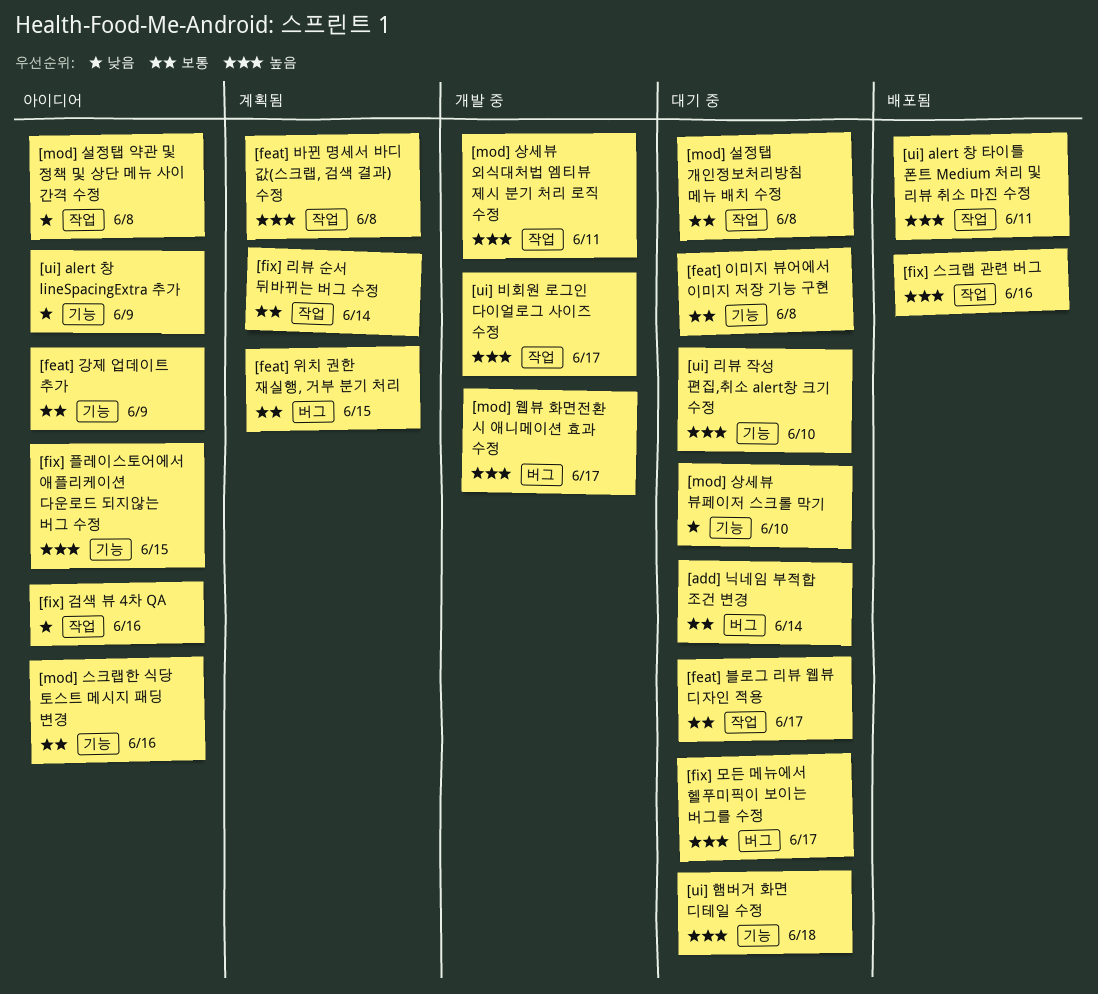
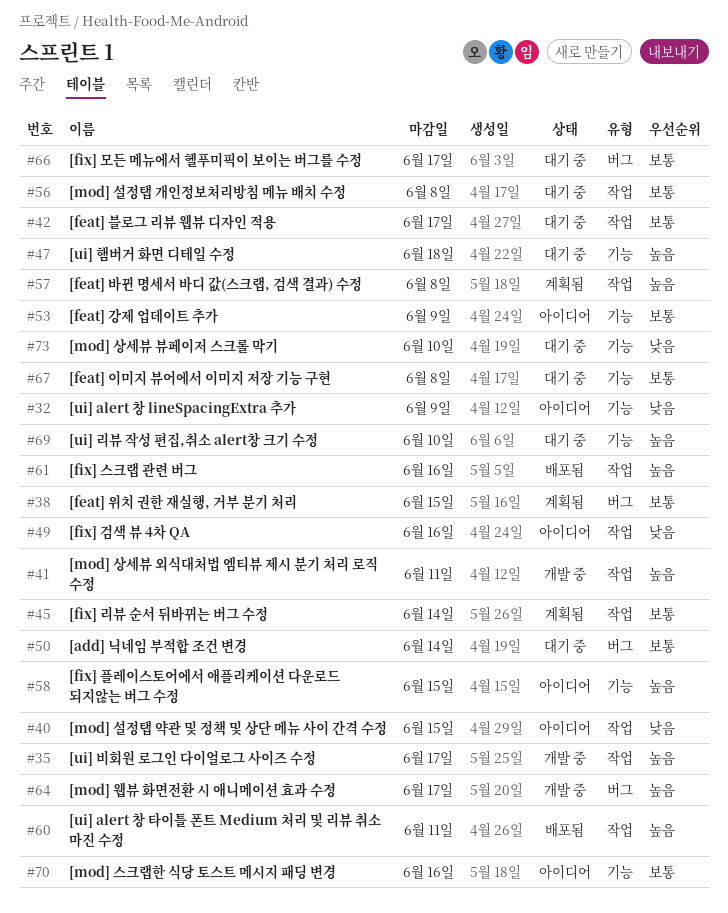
[fix] 모든 메뉴에서 헬푸미픽이 보이는 버그를 수정, priority: 높음 -> 보통
[mod] 설정탭 약관 및 정책 및 상단 메뉴 사이 간격 수정, due: Jun 8 -> Jun 15

